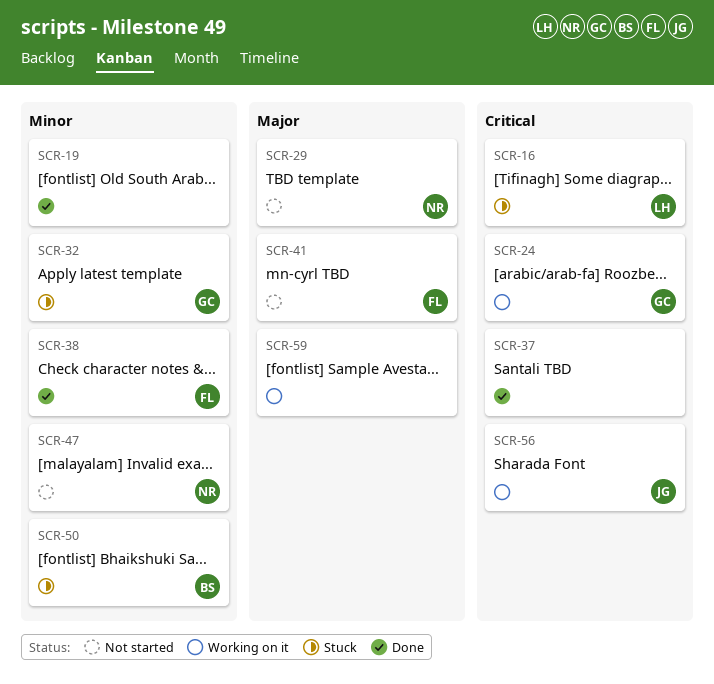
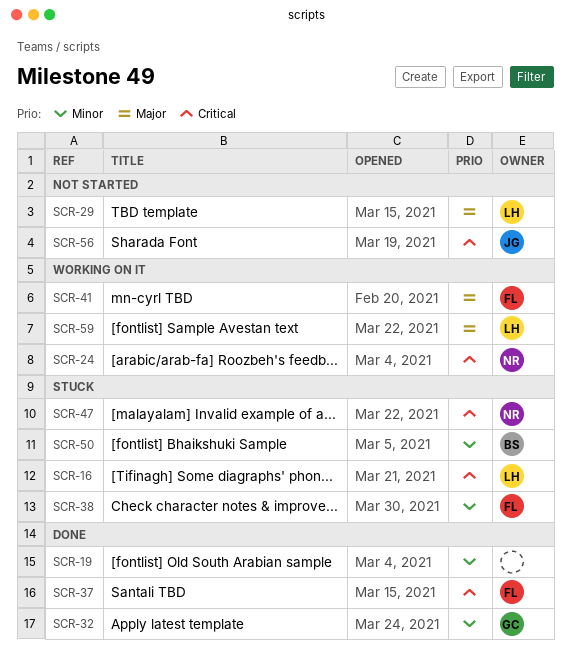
SCR-24, owner: GC -> NR
SCR-29, owner: NR -> LH
SCR-32, status: Stuck -> Done
SCR-37, owner: none -> FL
SCR-38, status: Done -> Stuck
SCR-41, status: Not started -> Working on it
SCR-47, status: Not started -> Stuck
SCR-47, priority: Minor -> Critical
SCR-56, status: Working on it -> Not started
SCR-59, owner: none -> LH

